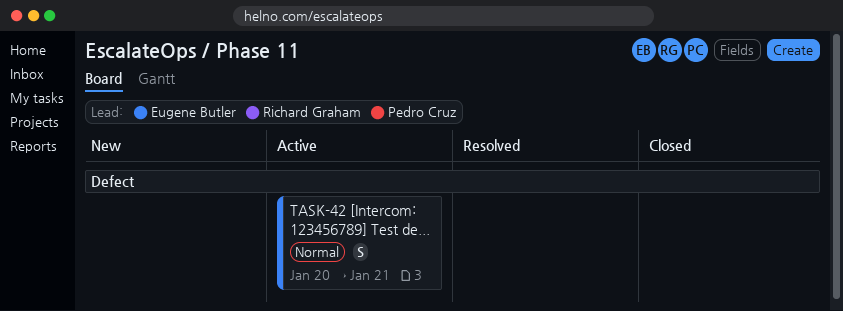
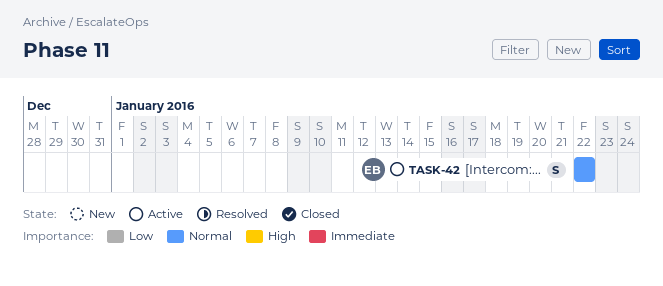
TASK-42, start: Jan 20 -> Jan 22
TASK-42, due: Jan 21 -> Jan 22

